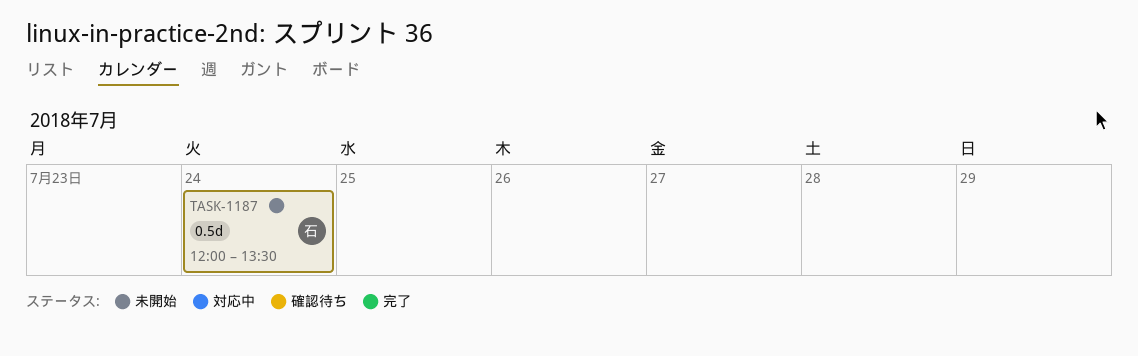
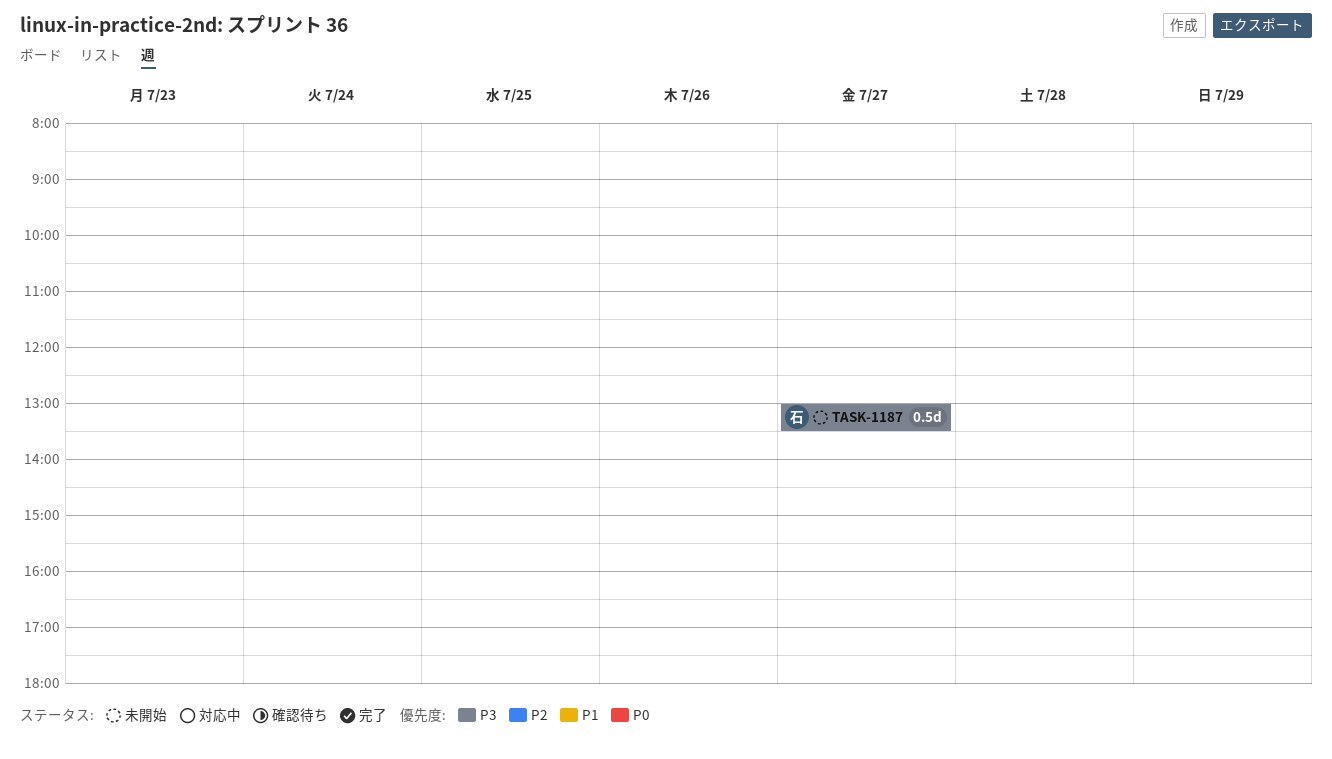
TASK-1187, day: Jul 24 -> Jul 27
TASK-1187, begins: 12:00 -> 13:00

